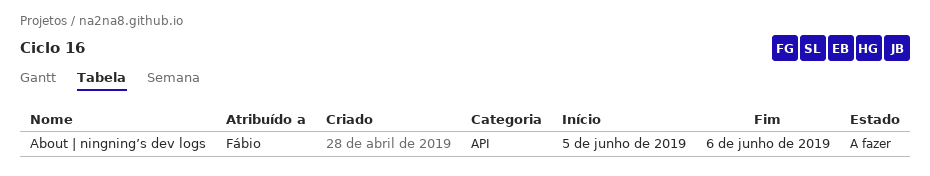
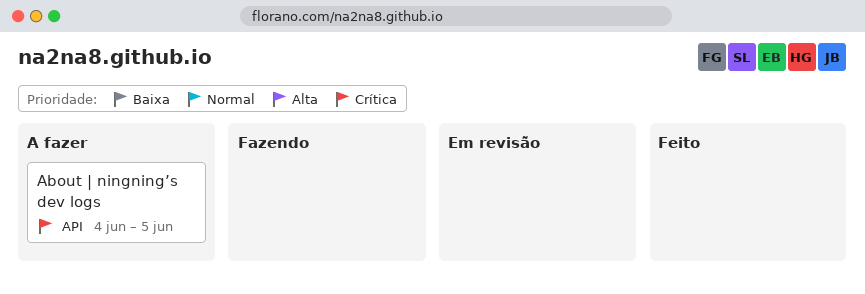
About | ningning’s dev logs, start: Jun 5 -> Jun 4
About | ningning’s dev logs, due: Jun 6 -> Jun 5

